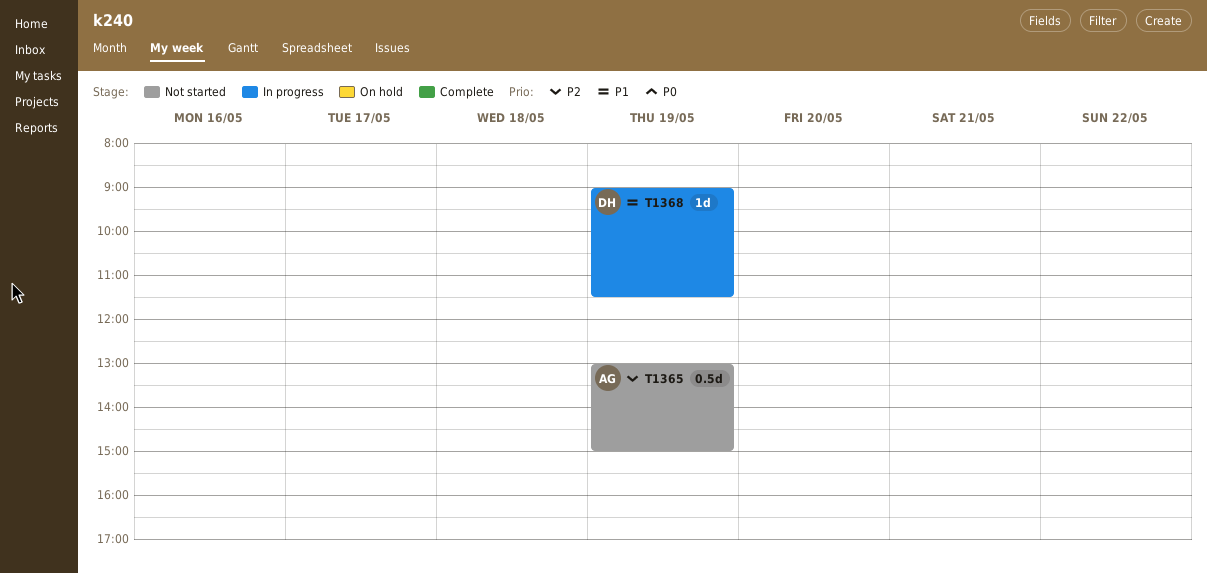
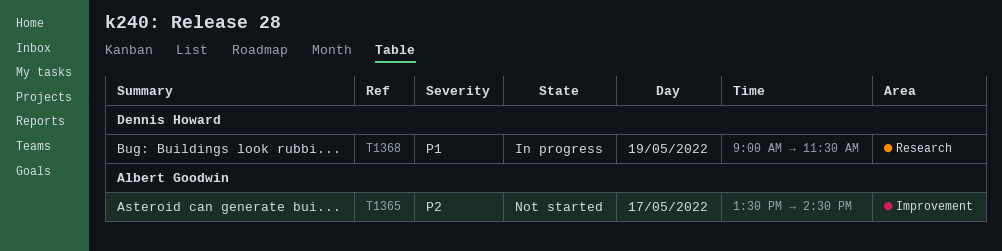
T1365, day: May 19 -> May 17
T1365, begins: 13:00 -> 13:30
T1365, ends: 15:00 -> 14:30

